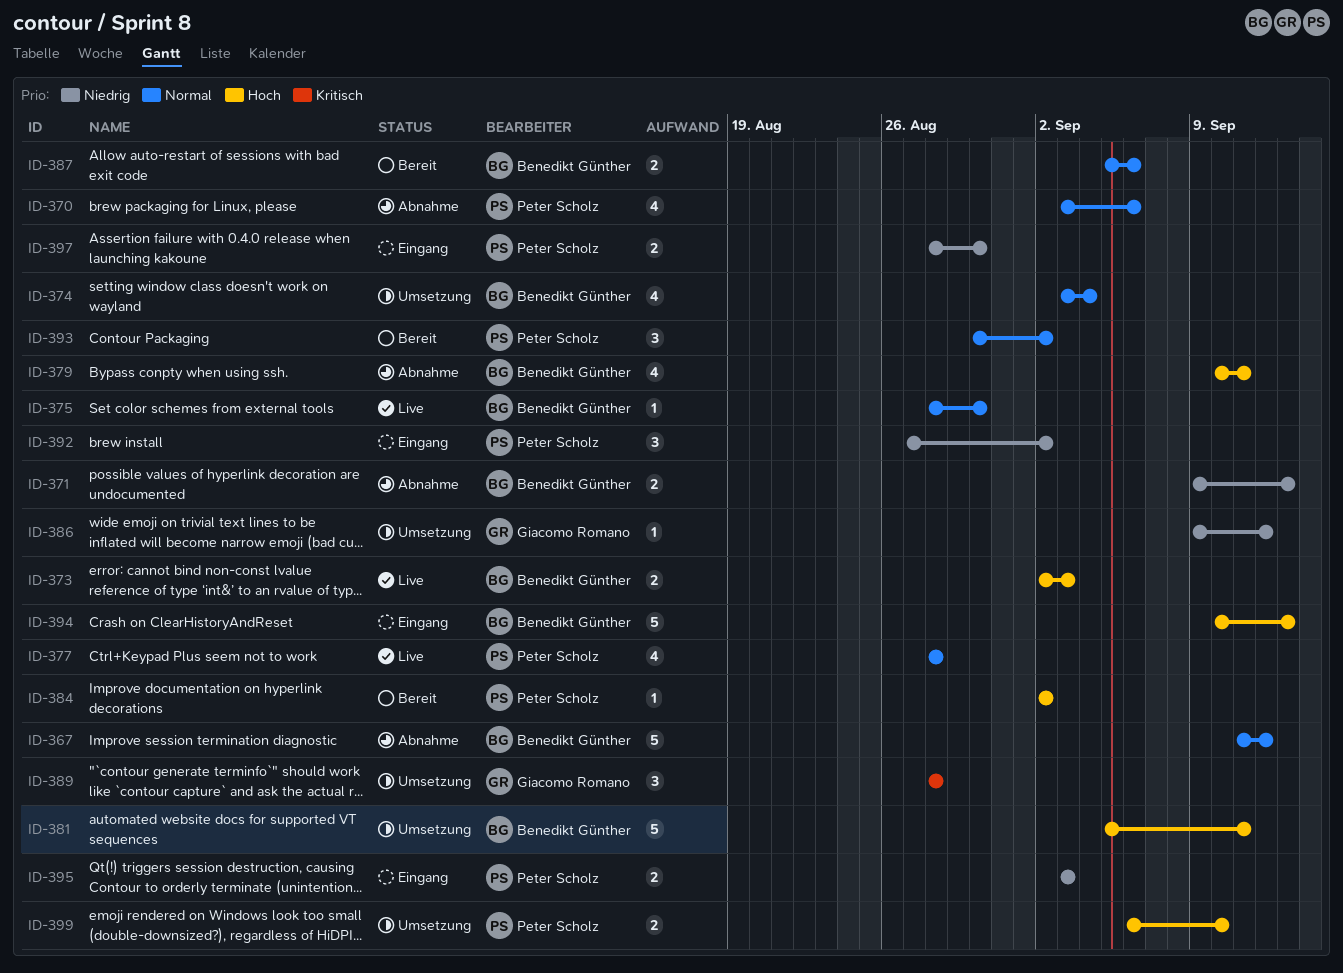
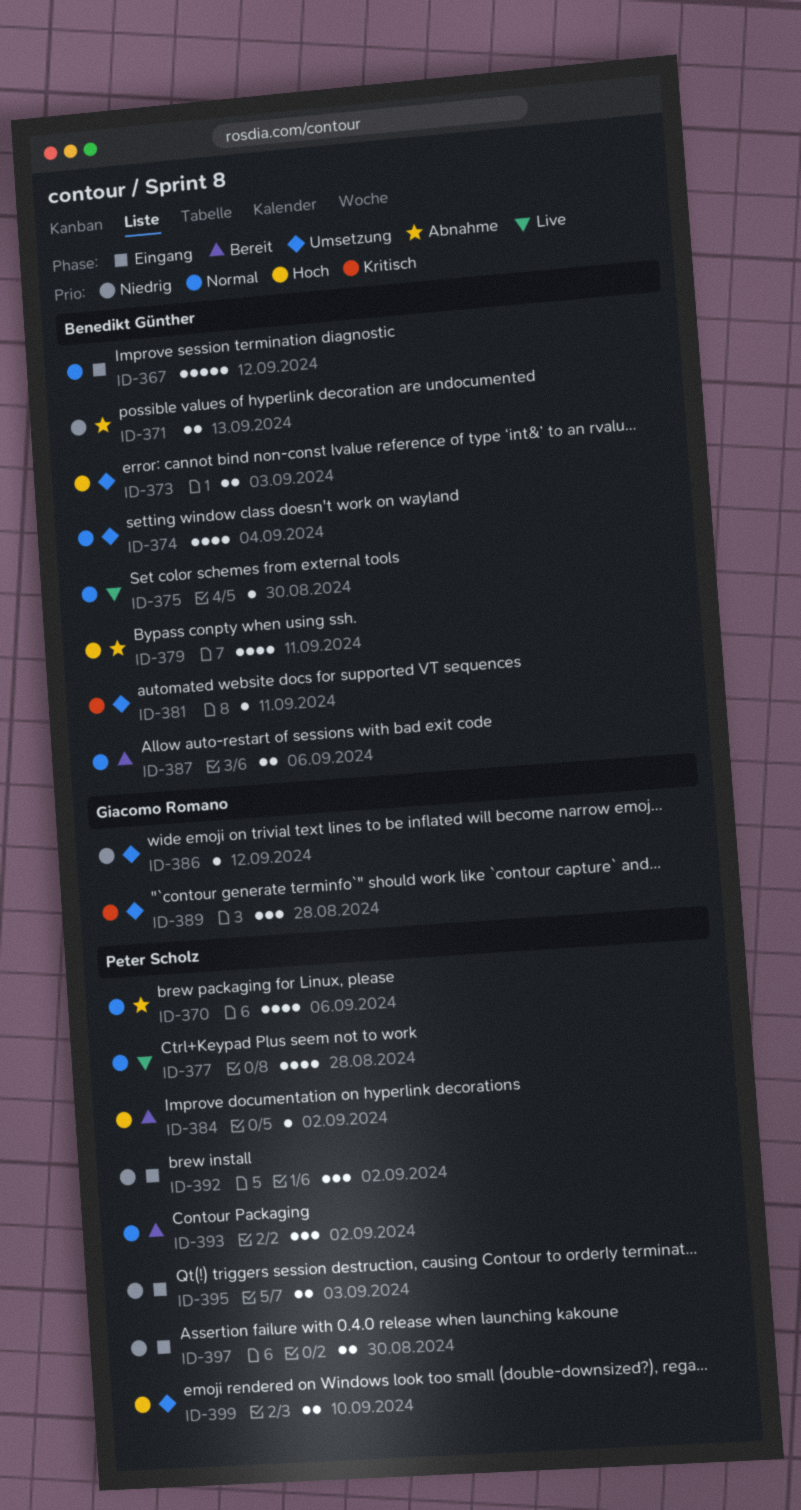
ID-367, status: Abnahme -> Eingang
ID-373, status: Live -> Umsetzung
ID-381, priority: Hoch -> Kritisch
ID-381, estimate: 5 -> 1
ID-394: present -> none

